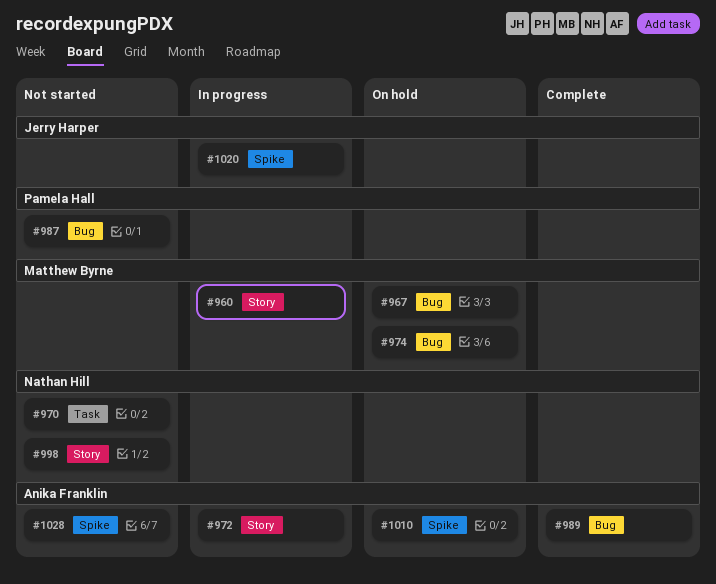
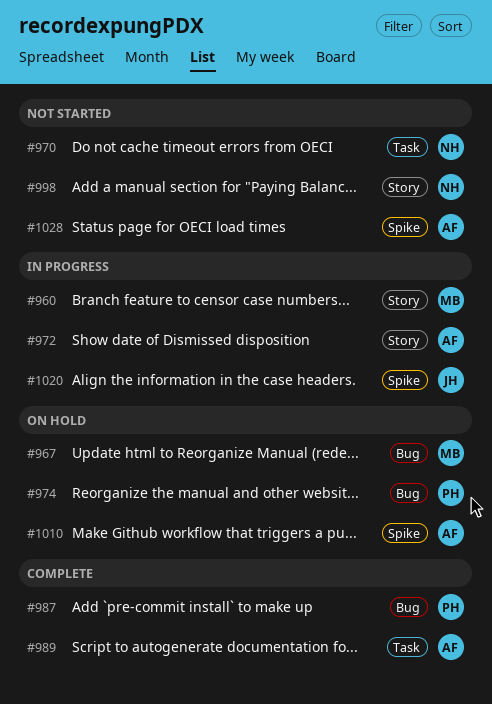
#974, owner: Matthew Byrne -> Pamela Hall
#987, status: Not started -> Complete
#989, label: Bug -> Task

